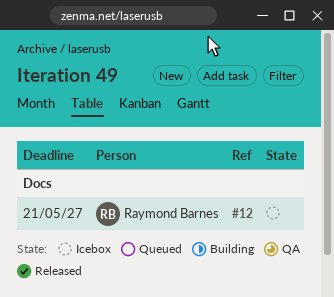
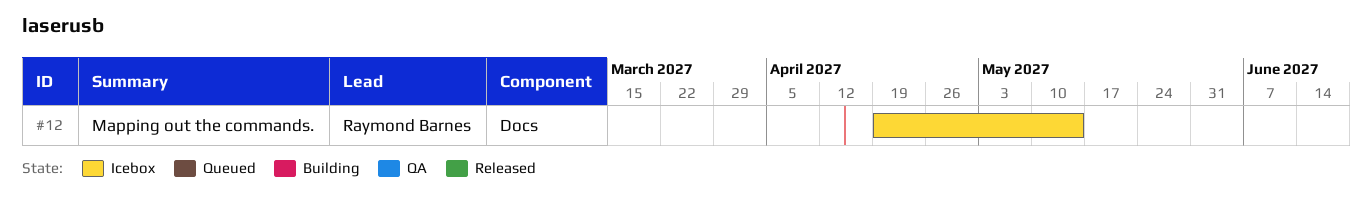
#12, due: May 21 -> May 14

